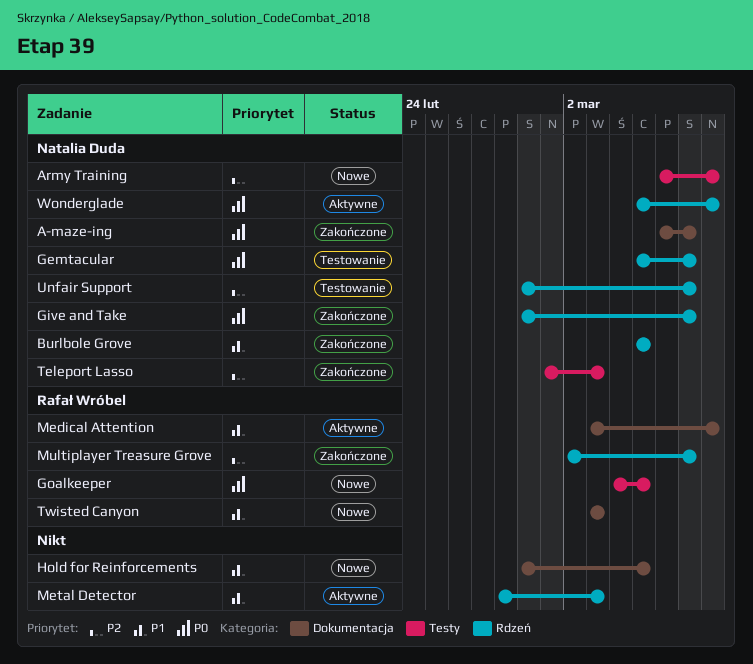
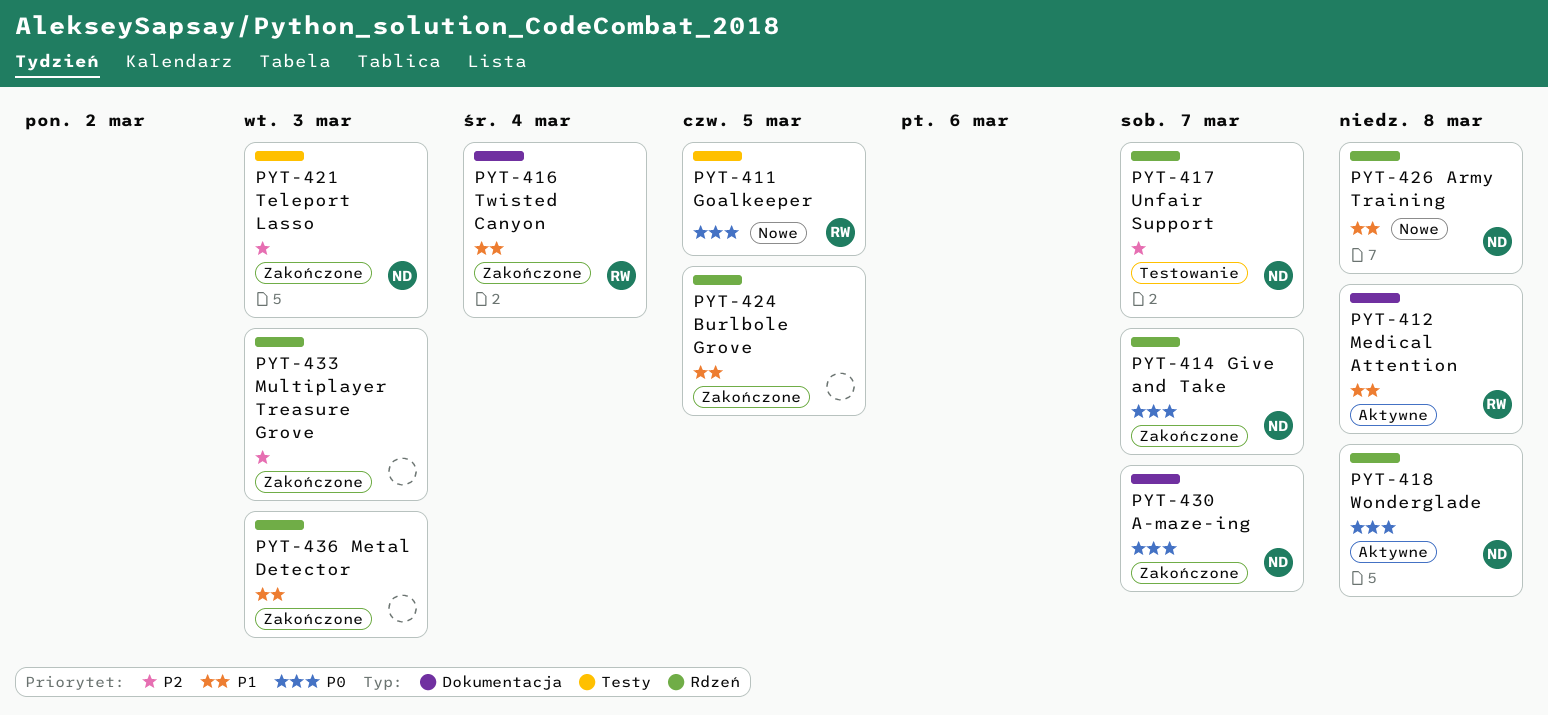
Army Training, priority: P2 -> P1
Army Training, label: Testy -> Rdzeń
Burlbole Grove, owner: Natalia Duda -> none
Gemtacular: present -> none
Hold for Reinforcements: present -> none
Metal Detector, status: Aktywne -> Zakończone
Multiplayer Treasure Grove, owner: Rafał Wróbel -> none
Multiplayer Treasure Grove, due: Mar 7 -> Mar 3
Twisted Canyon, status: Nowe -> Zakończone
Twisted Canyon, due: Mar 3 -> Mar 4

